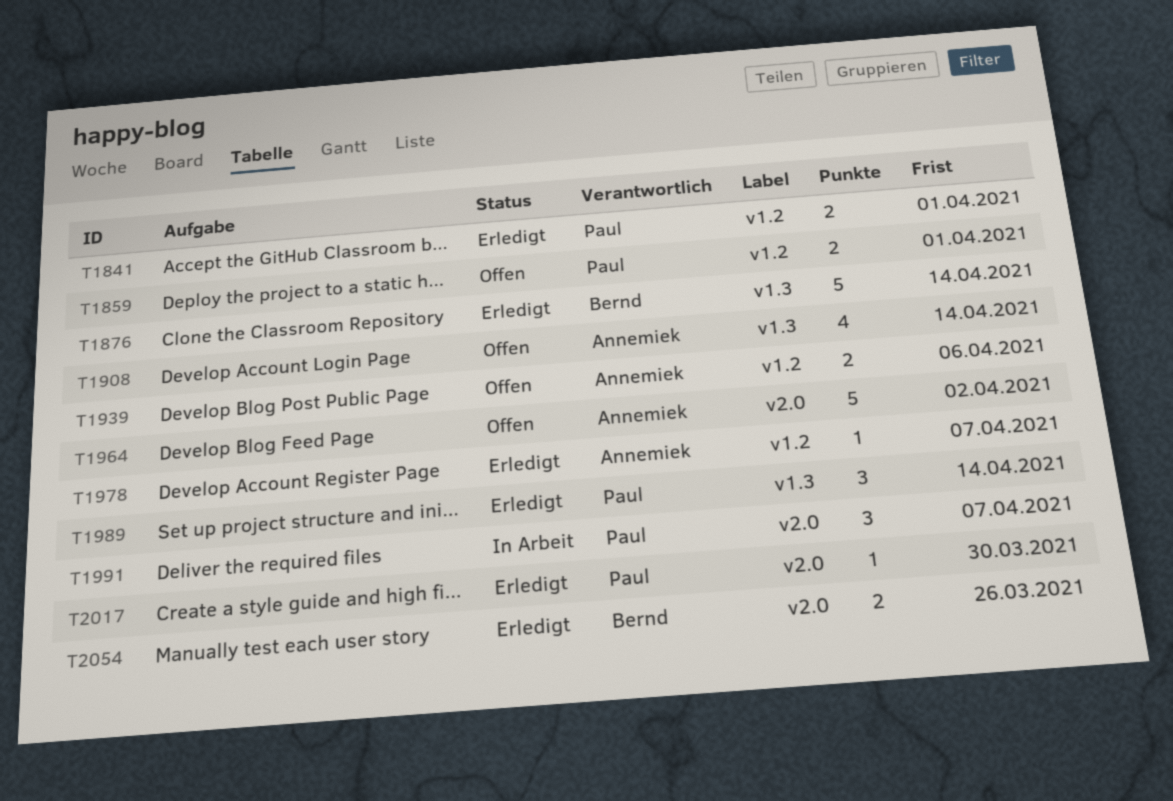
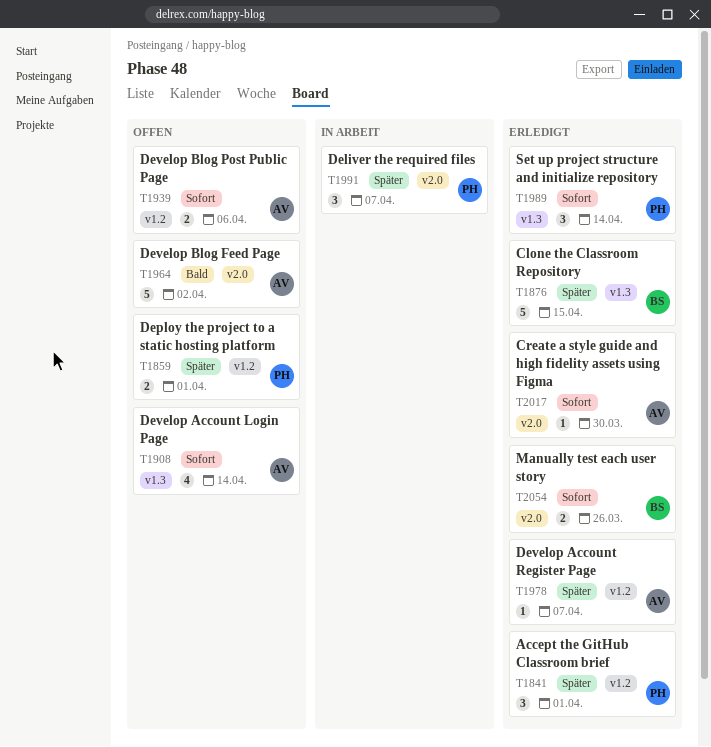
T1841, estimate: 2 -> 3
T1876, due: Apr 14 -> Apr 15
T2017, owner: Paul -> Annemiek

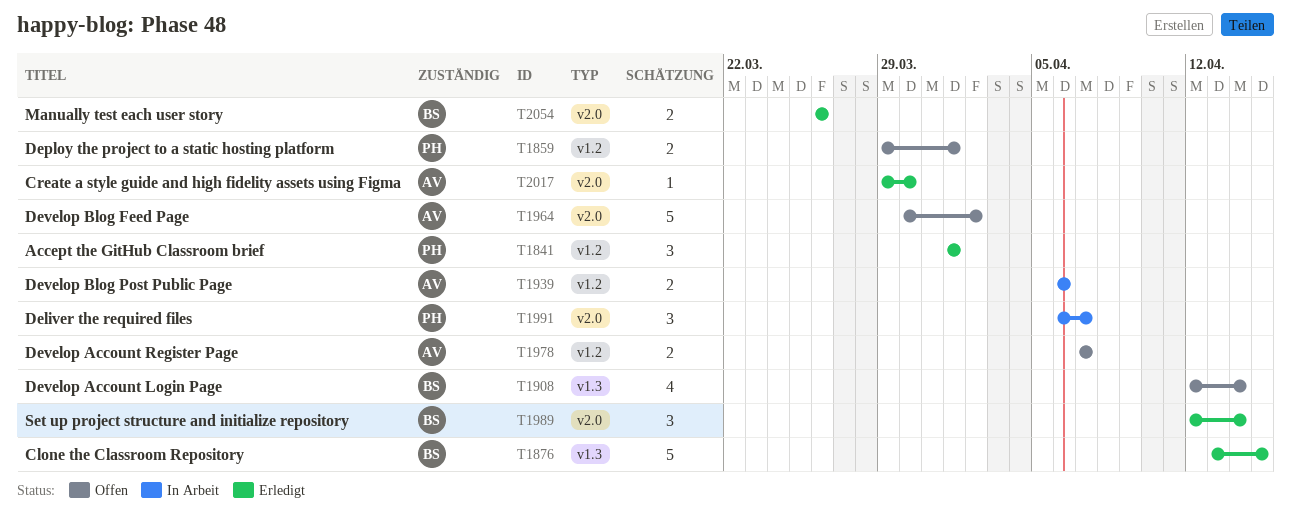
T1908, owner: AV -> BS
T1939, status: Offen -> In Arbeit
T1978, status: Erledigt -> Offen
T1978, estimate: 1 -> 2
T1989, owner: PH -> BS
T1989, label: v1.3 -> v2.0

